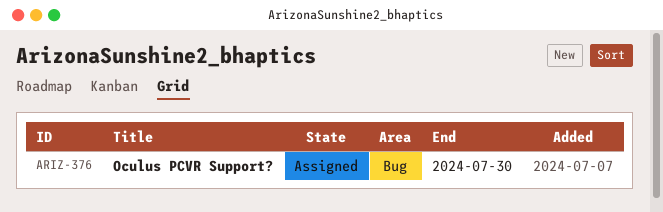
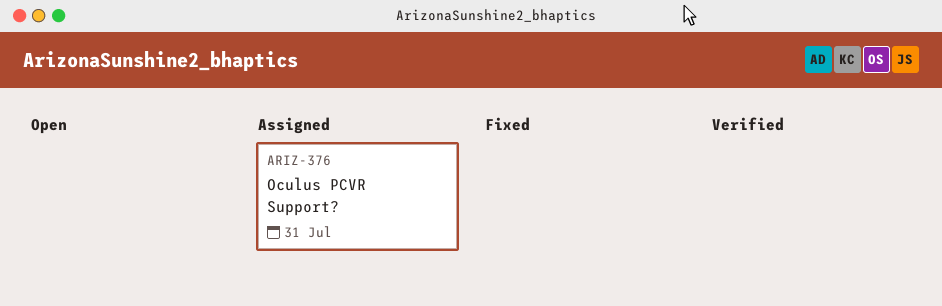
ARIZ-376, due: Jul 30 -> Jul 31

